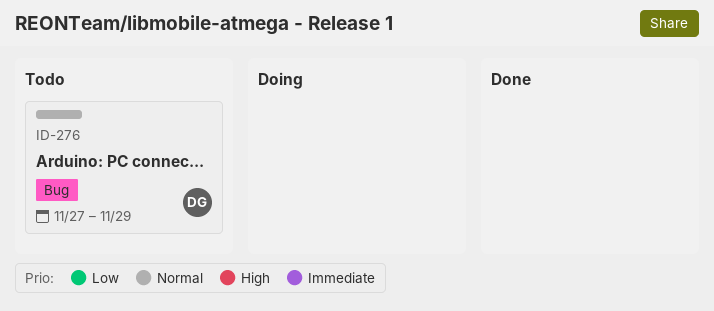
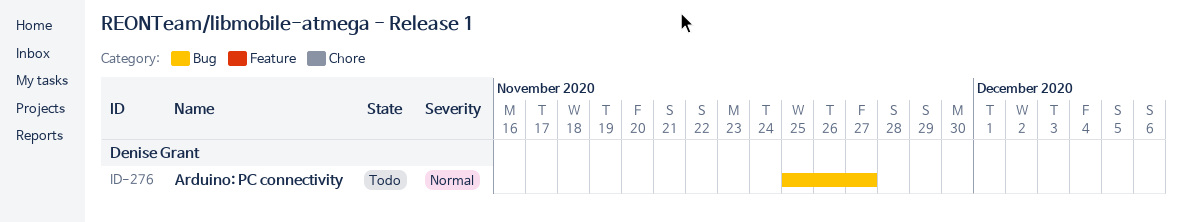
ID-276, start: Nov 27 -> Nov 25
ID-276, due: Nov 29 -> Nov 27

